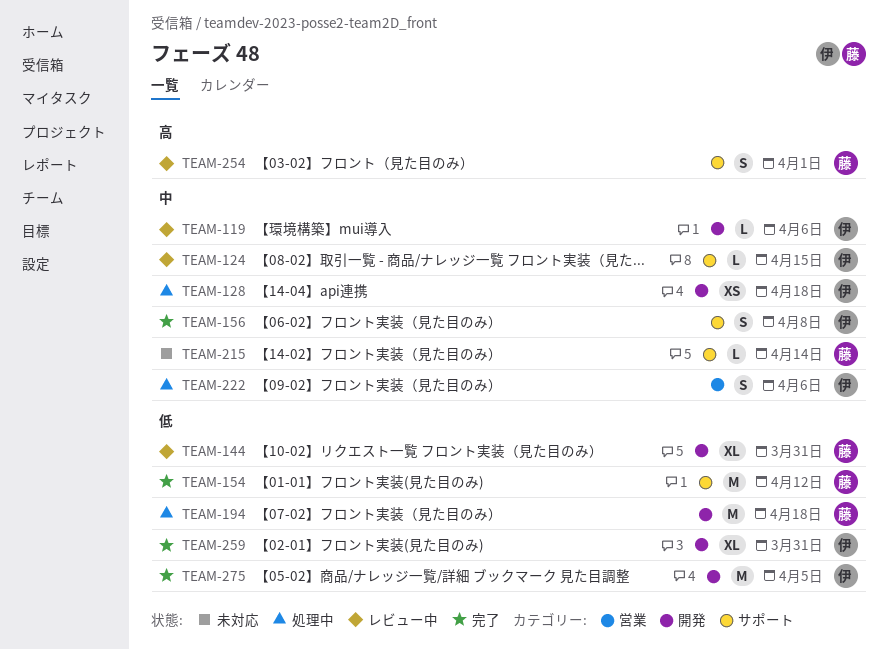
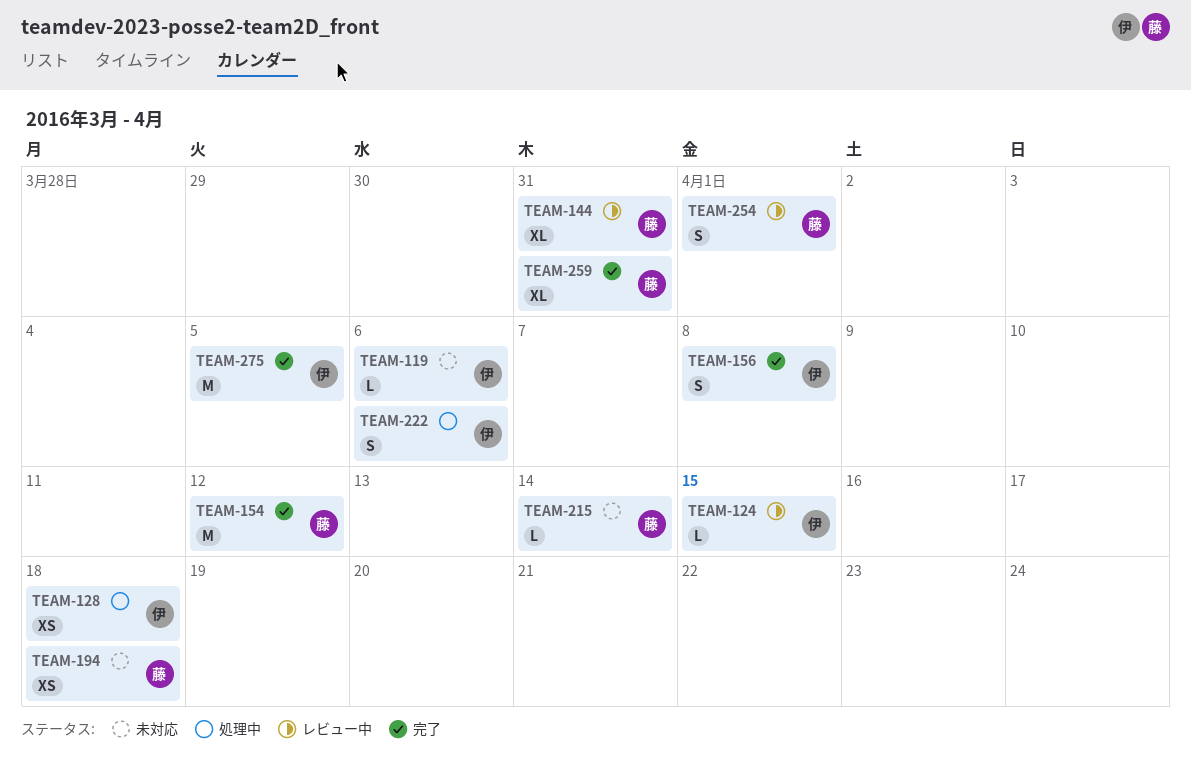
TEAM-119, status: レビュー中 -> 未対応
TEAM-194, status: 処理中 -> 未対応
TEAM-194, estimate: M -> XS
TEAM-259, owner: 伊 -> 藤

